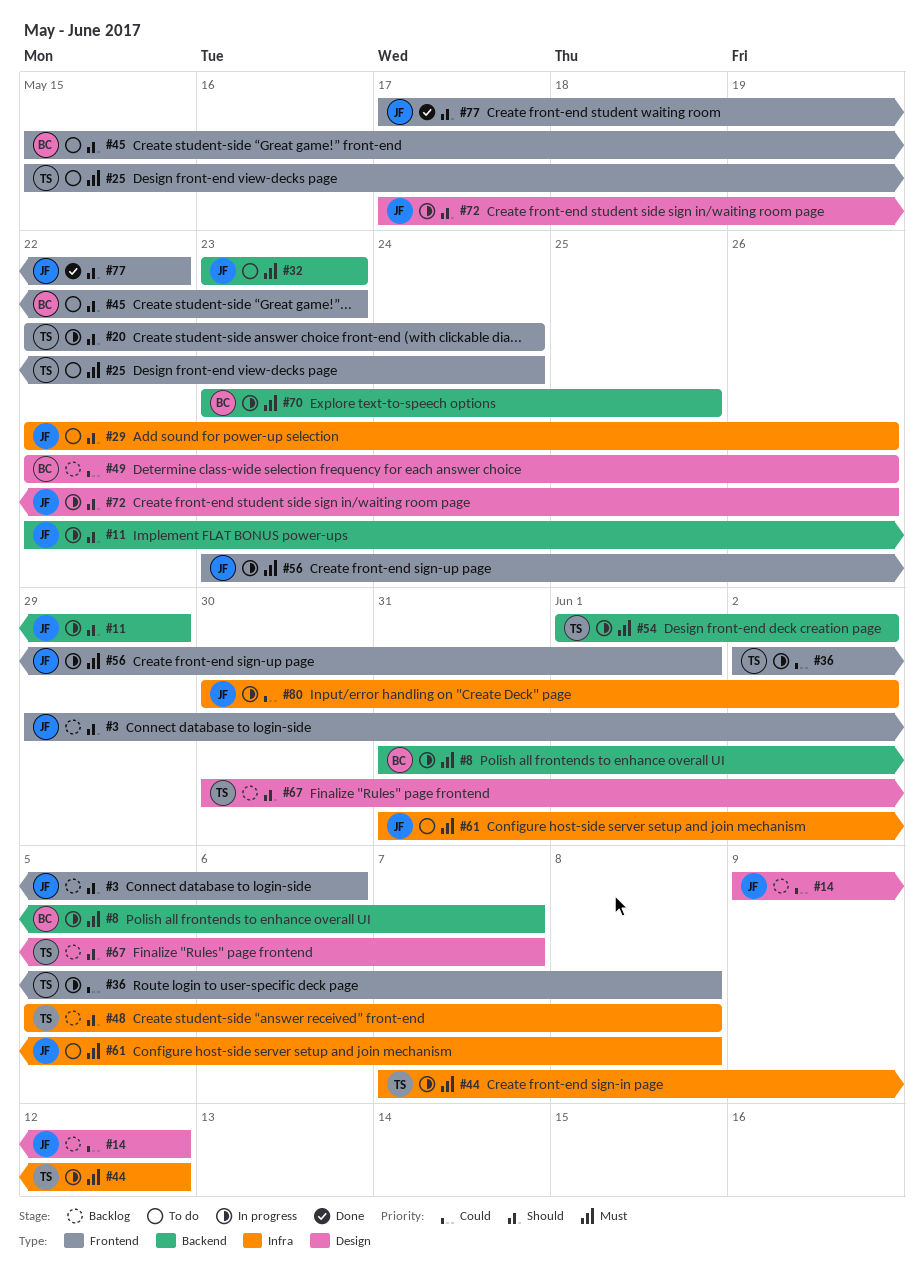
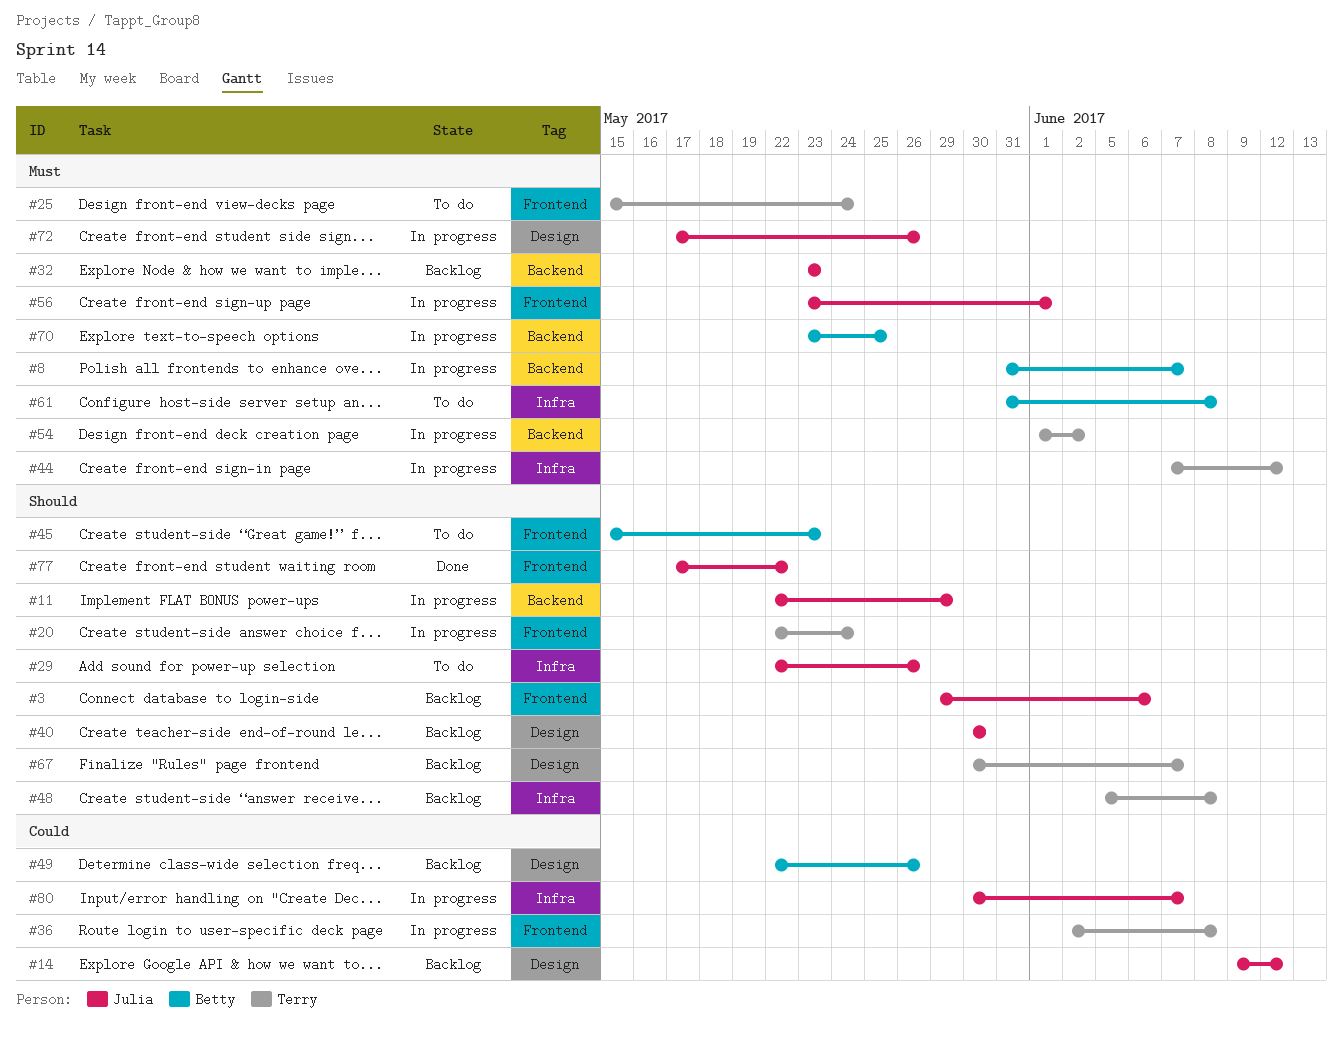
#32, status: To do -> Backlog
#40: none -> present
#61, owner: Julia -> Betty
#72, priority: Should -> Must
#80, due: Jun 2 -> Jun 7

